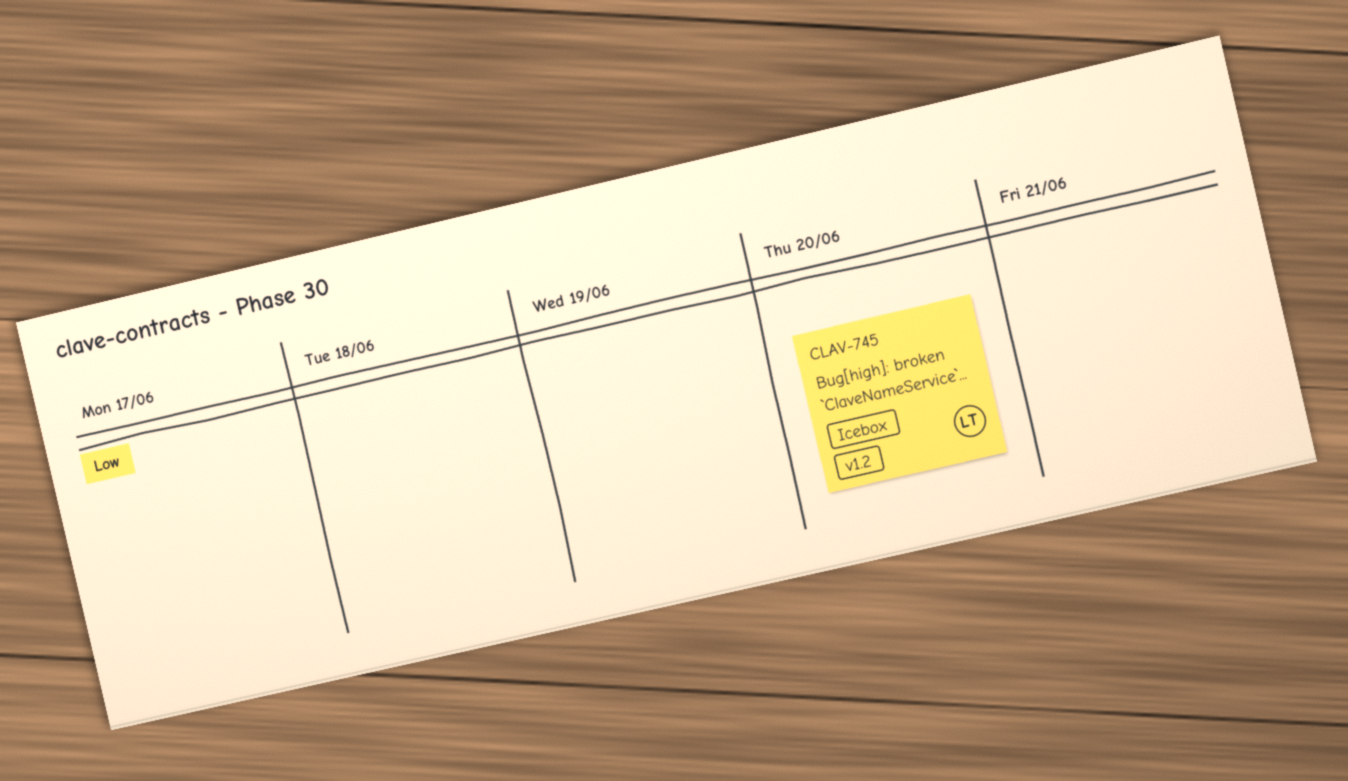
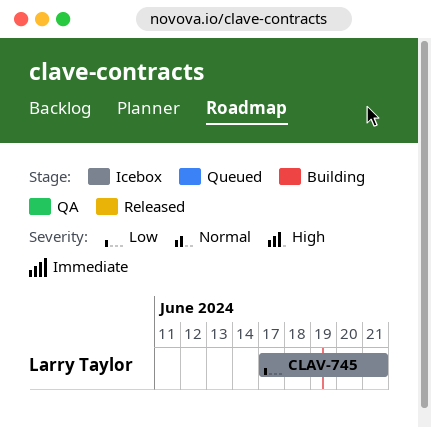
CLAV-745, due: Jun 20 -> Jun 21

